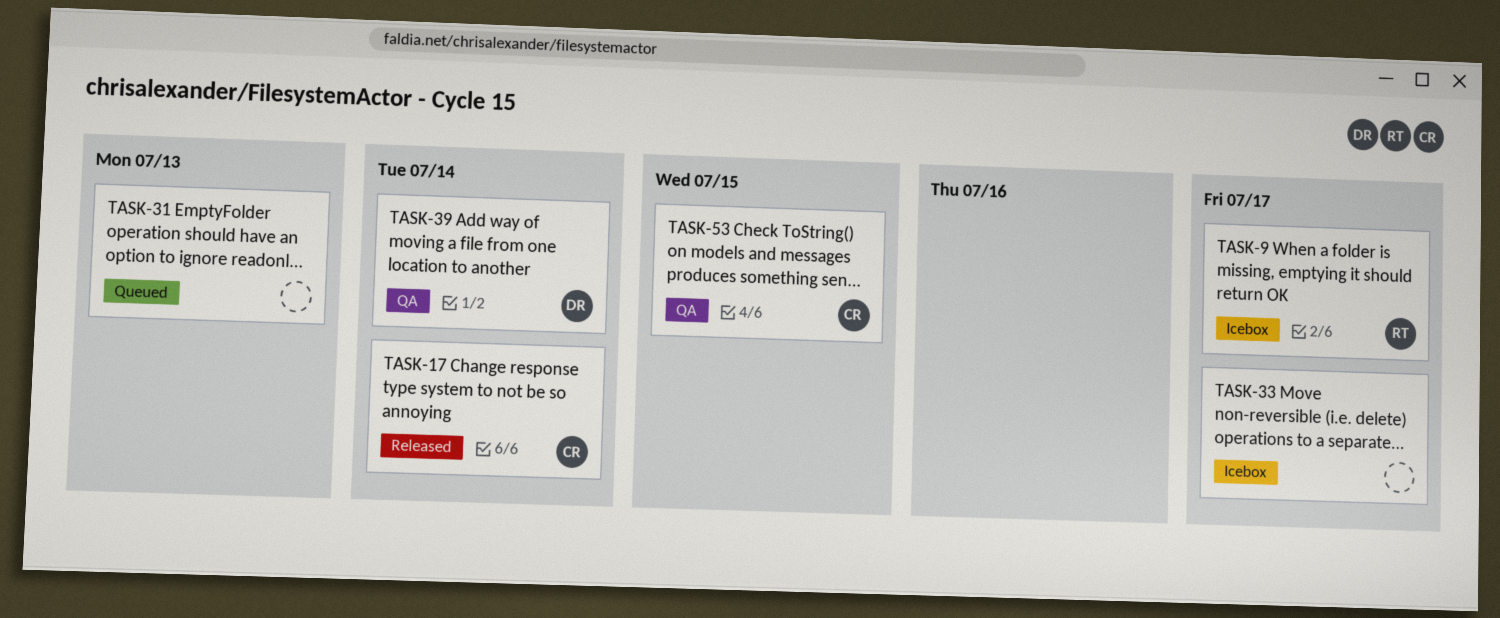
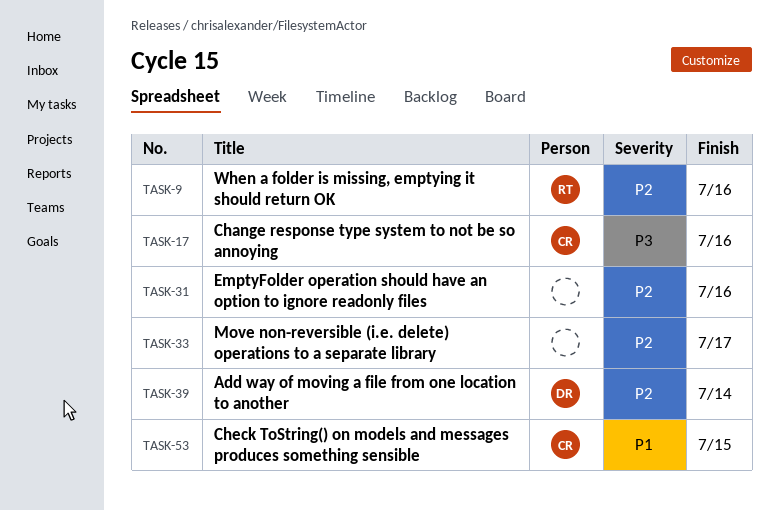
TASK-9, due: Jul 17 -> Jul 16
TASK-17, due: Jul 14 -> Jul 16
TASK-31, due: Jul 13 -> Jul 16

